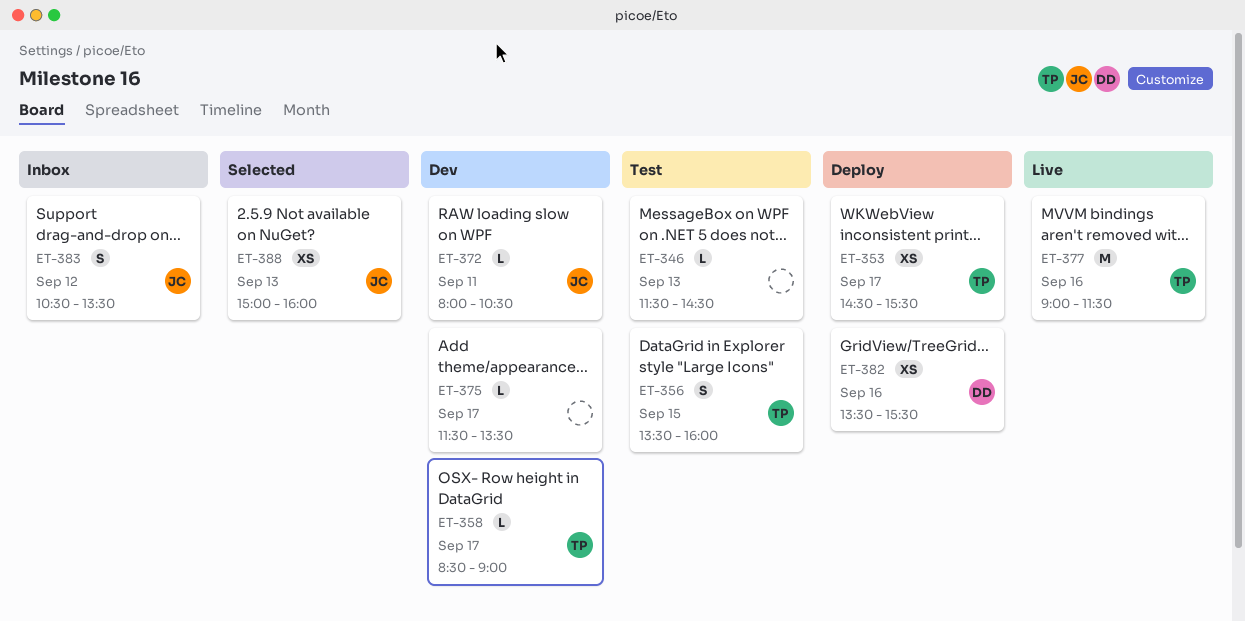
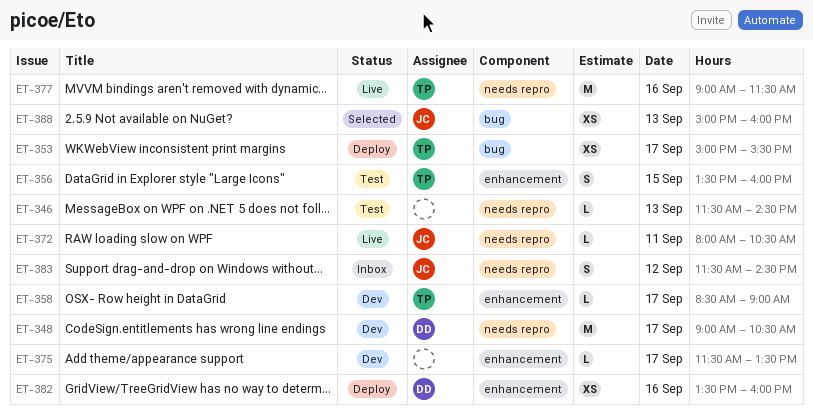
ET-348: none -> present
ET-353, begins: 14:30 -> 15:00
ET-372, status: Dev -> Live
ET-382, ends: 15:30 -> 16:00
ET-383, begins: 10:30 -> 11:30
ET-383, ends: 13:30 -> 14:30

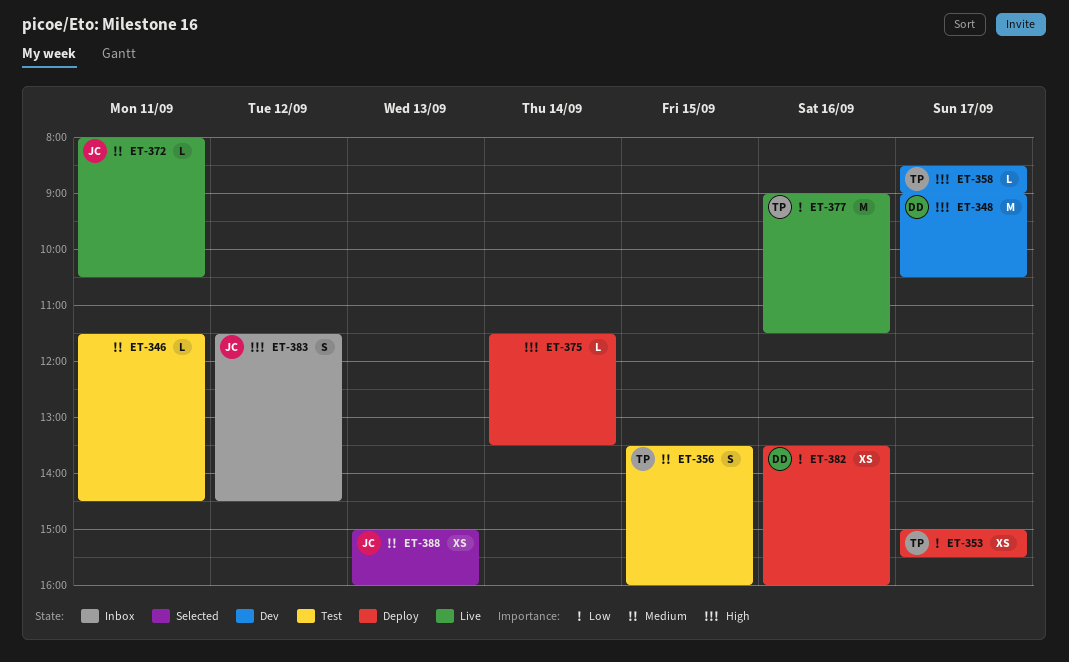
ET-346, day: Sep 13 -> Sep 11
ET-375, status: Dev -> Deploy
ET-375, day: Sep 17 -> Sep 14

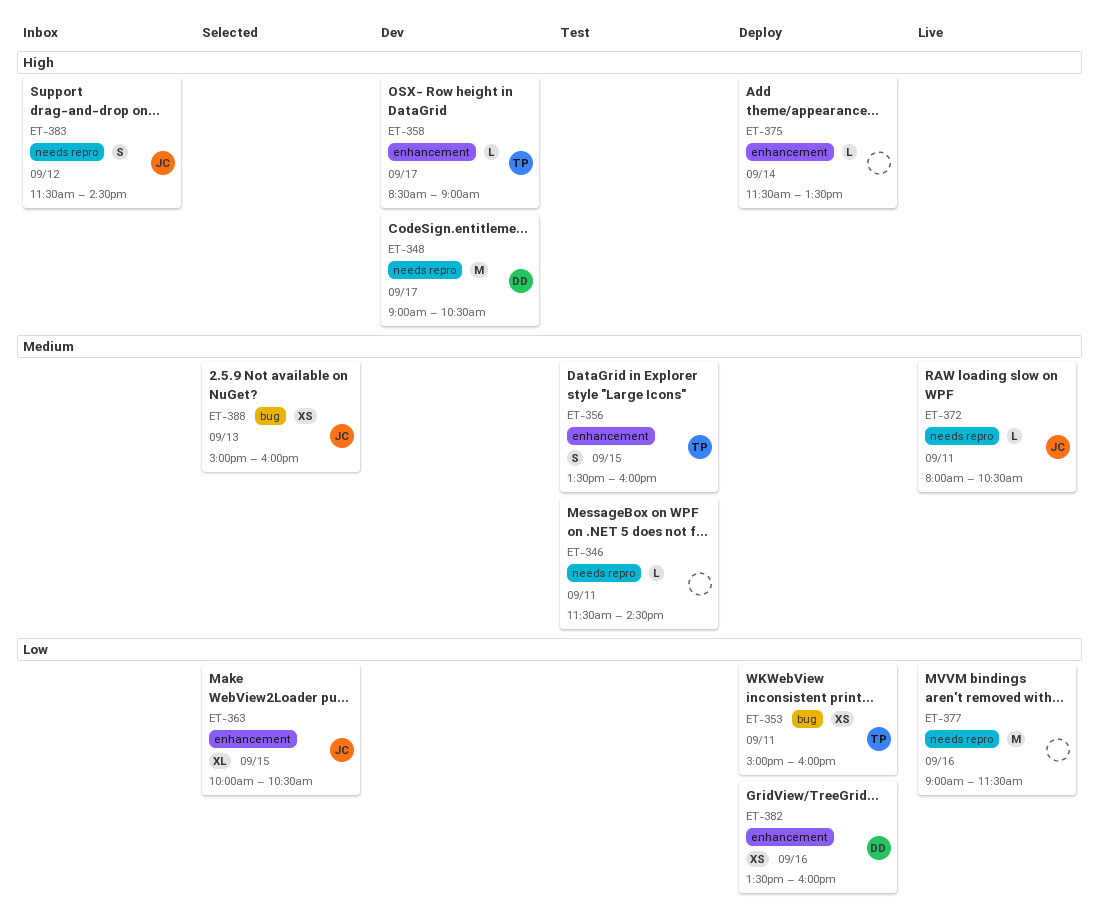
ET-353, day: Sep 17 -> Sep 11
ET-353, ends: 15:30 -> 16:00
ET-363: none -> present
ET-377, owner: TP -> none

